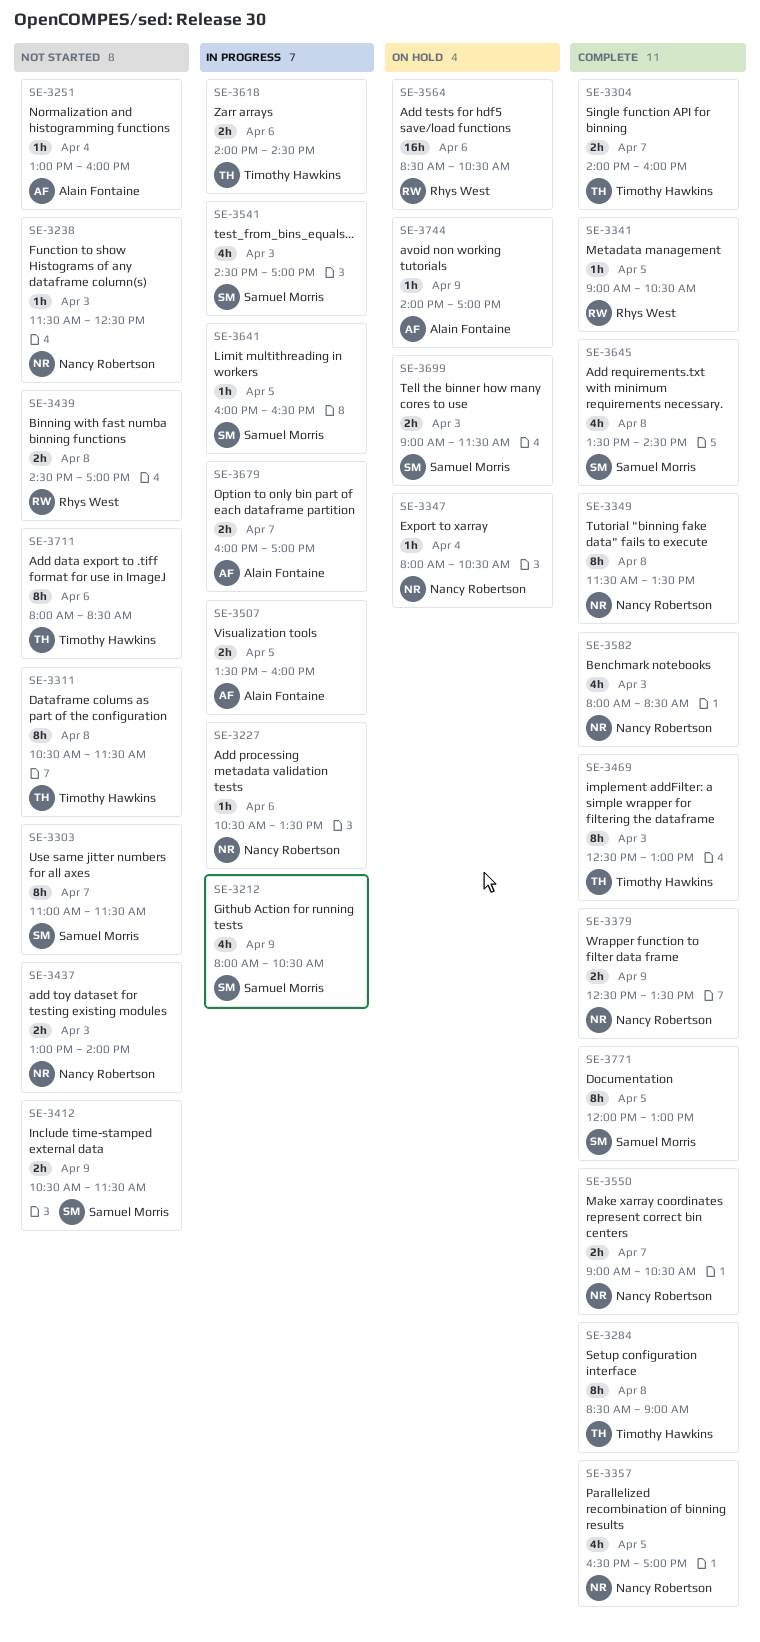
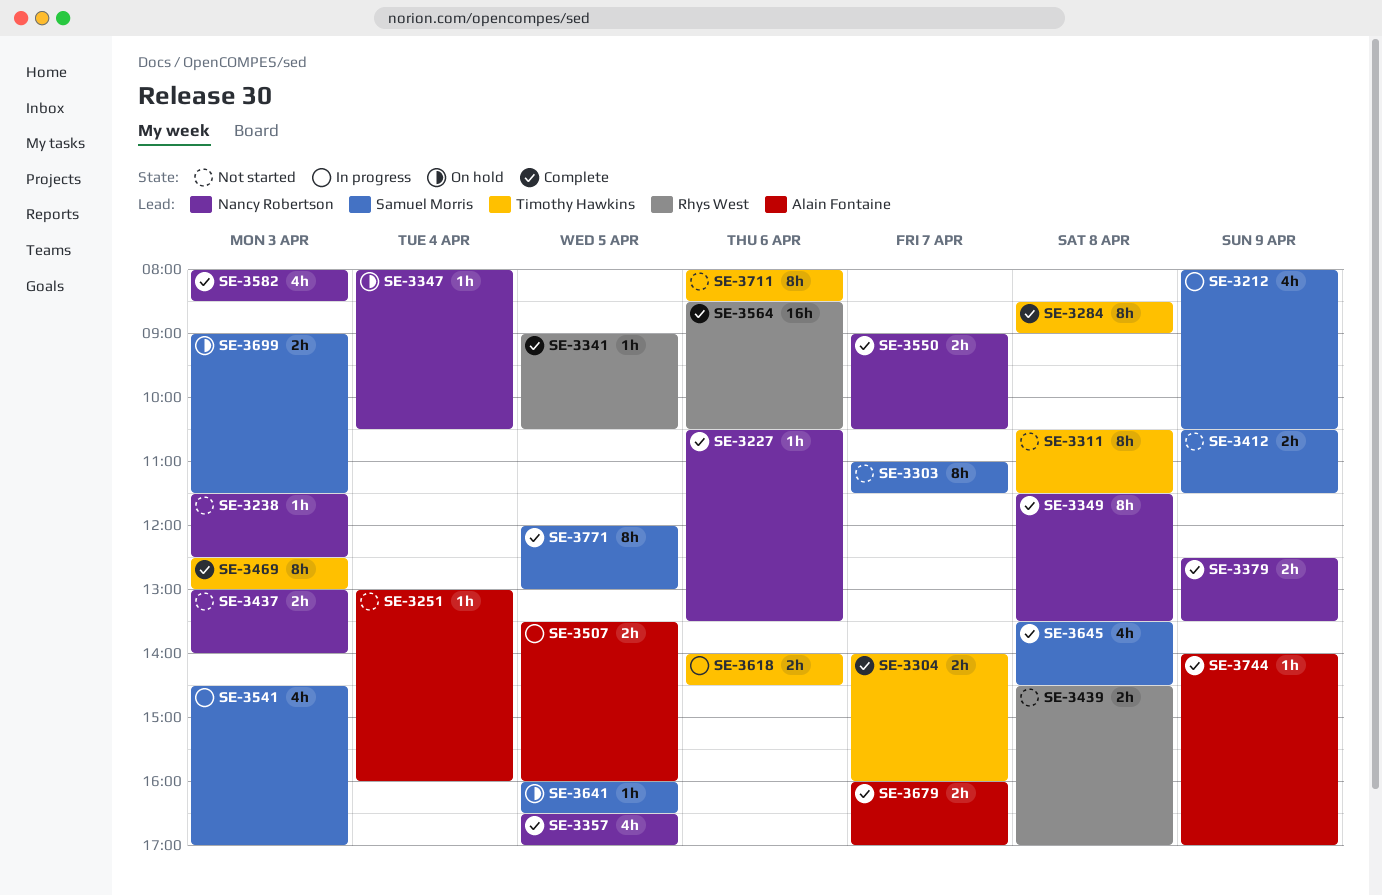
SE-3227, status: In progress -> Complete
SE-3564, status: On hold -> Complete
SE-3641, status: In progress -> On hold
SE-3679, status: In progress -> Complete
SE-3744, status: On hold -> Complete

